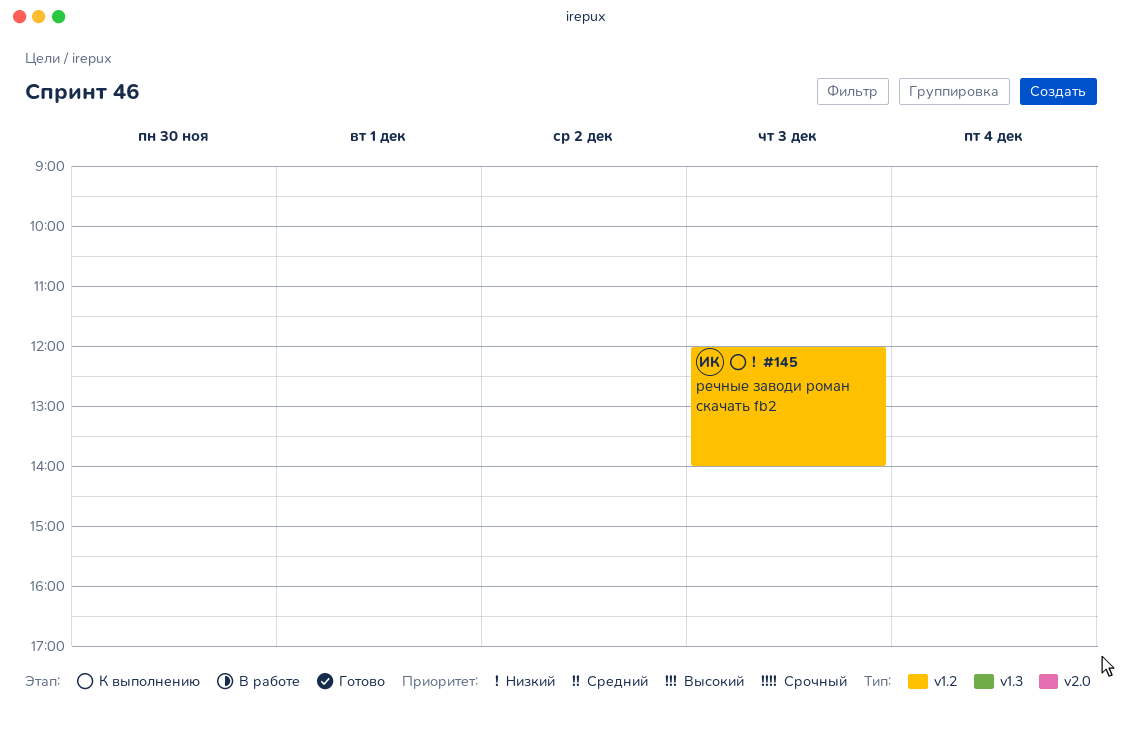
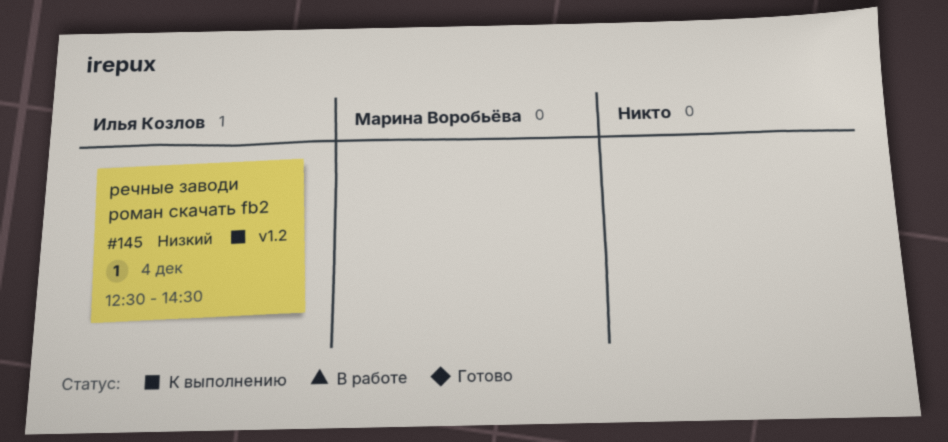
#145, day: Dec 3 -> Dec 4
#145, begins: 12:00 -> 12:30
#145, ends: 14:00 -> 14:30

